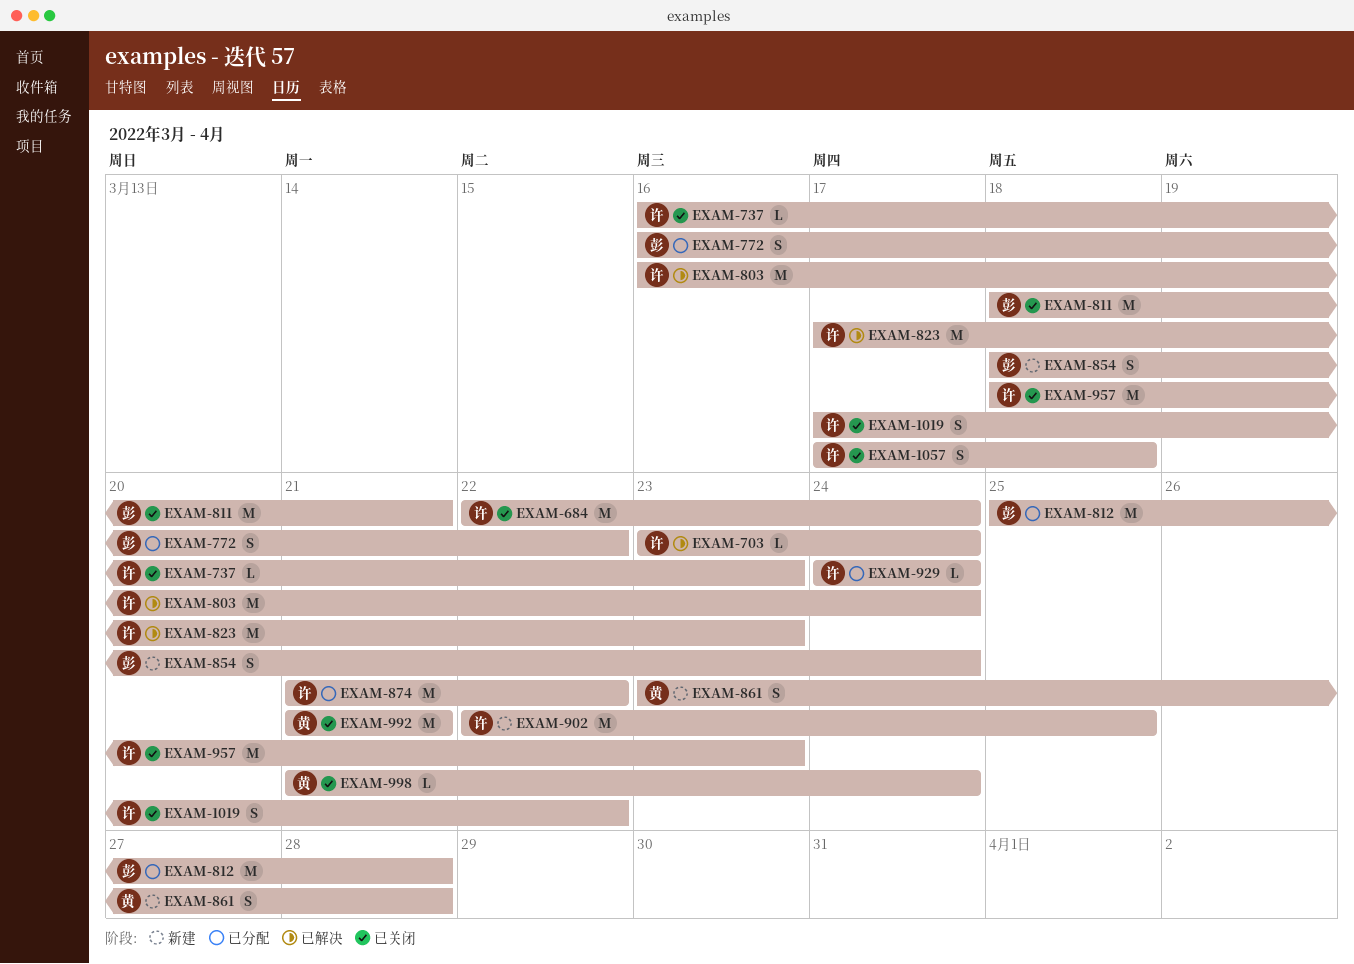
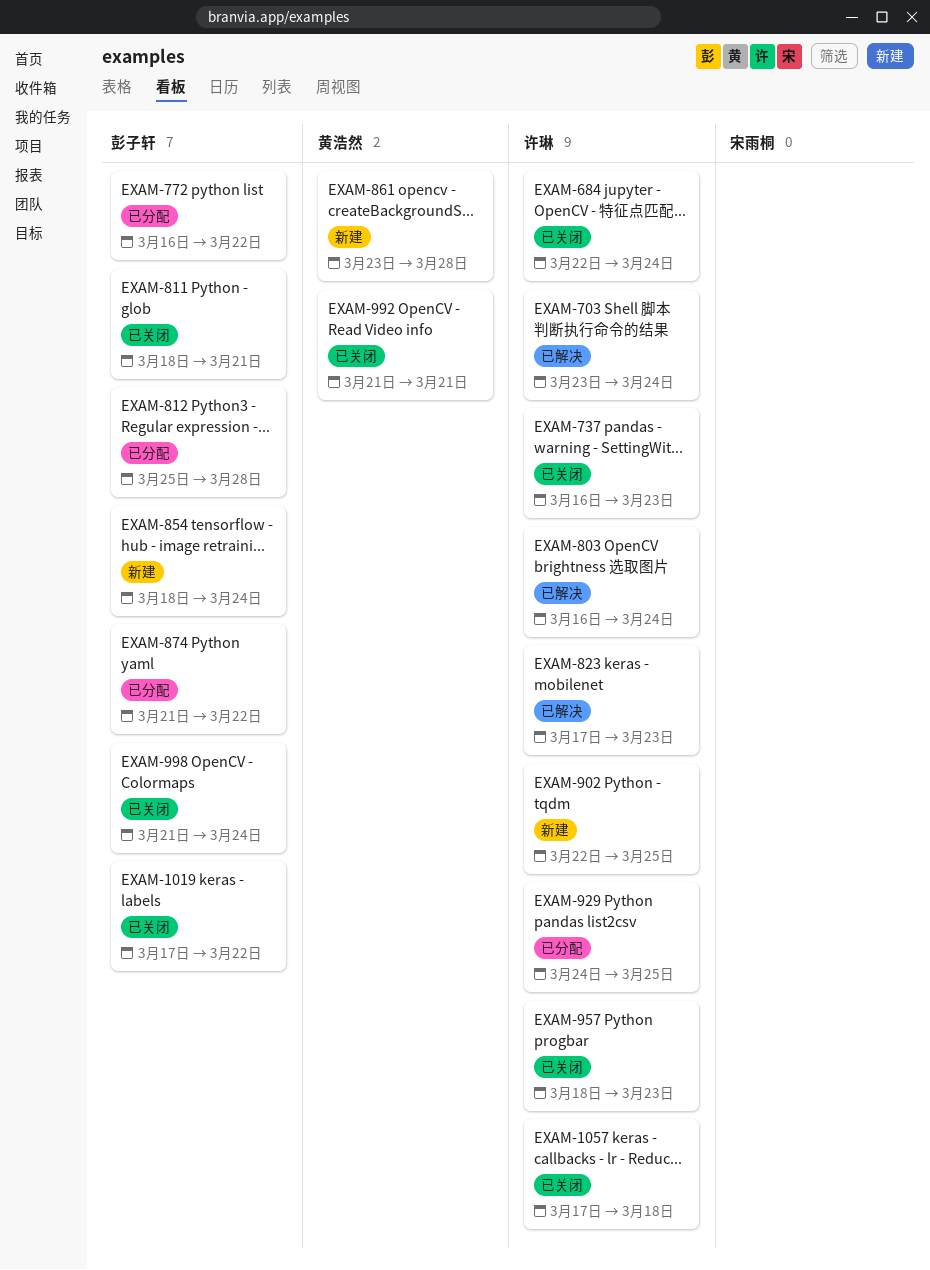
EXAM-874, owner: 许琳 -> 彭子轩
EXAM-929, due: Mar 24 -> Mar 25
EXAM-998, owner: 黄浩然 -> 彭子轩
EXAM-1019, owner: 许琳 -> 彭子轩

